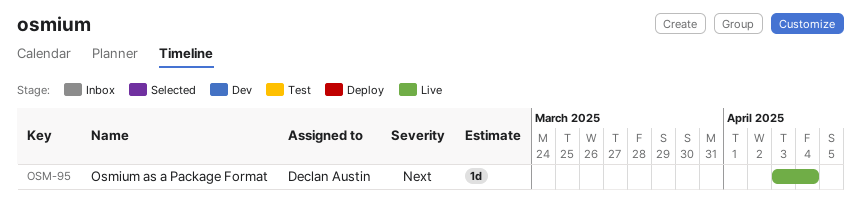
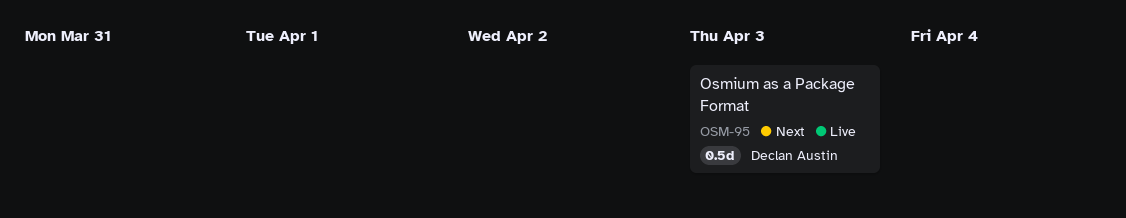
OSM-95, estimate: 1d -> 0.5d
OSM-95, due: Apr 4 -> Apr 3

